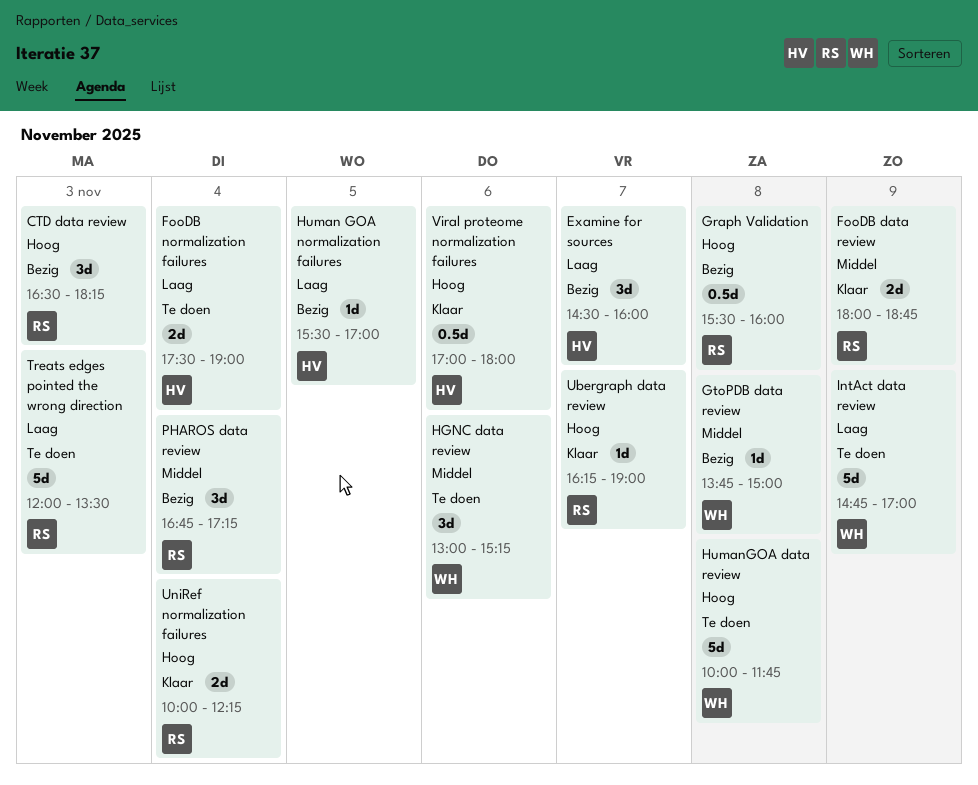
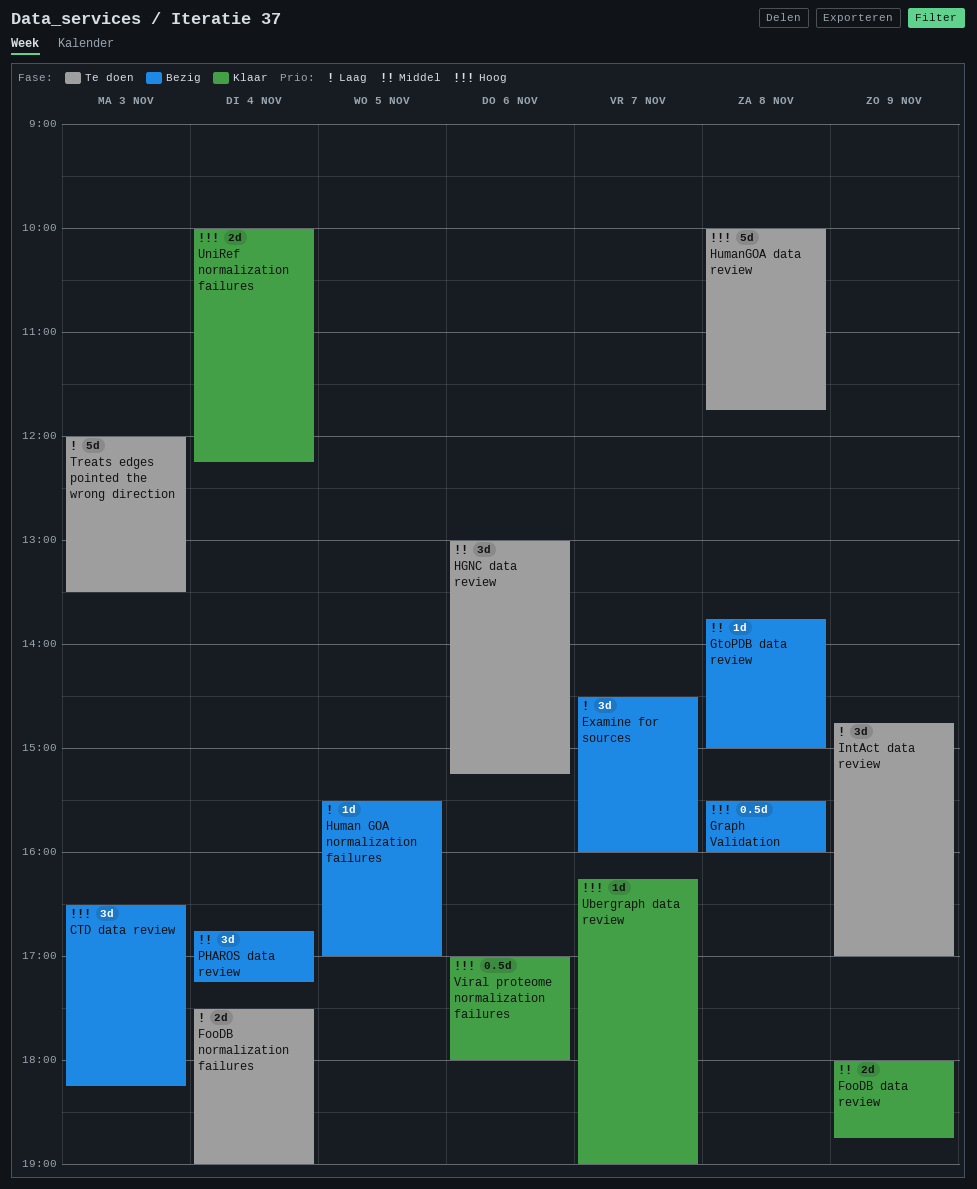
IntAct data review, estimate: 5d -> 3d

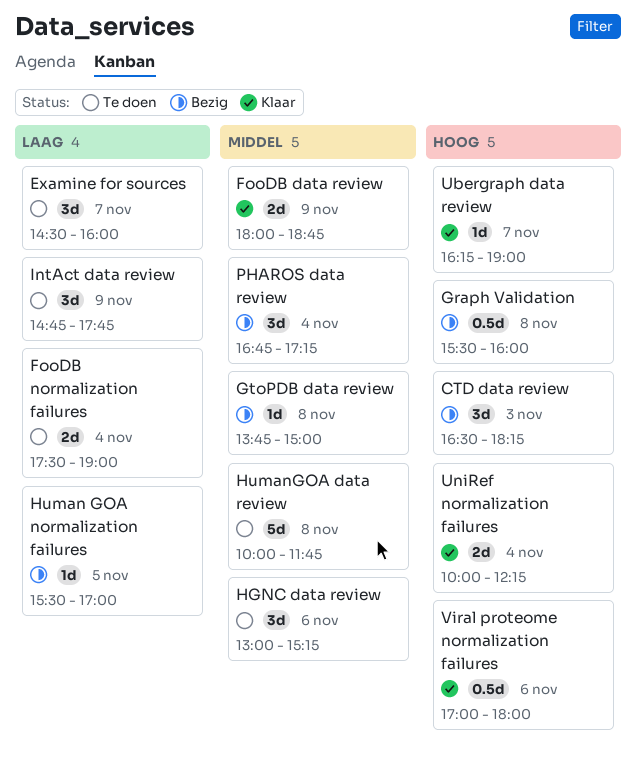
Examine for sources, status: Bezig -> Te doen
HumanGOA data review, priority: Hoog -> Middel
IntAct data review, ends: 17:00 -> 17:45
Treats edges pointed the wrong direction: present -> none

